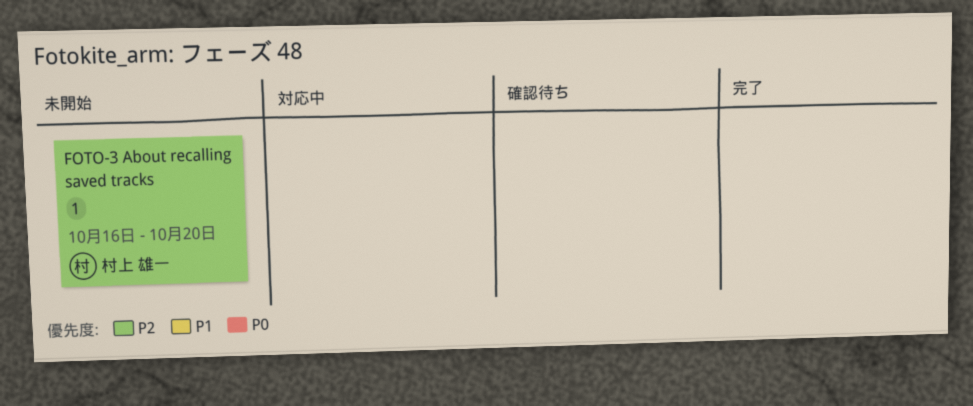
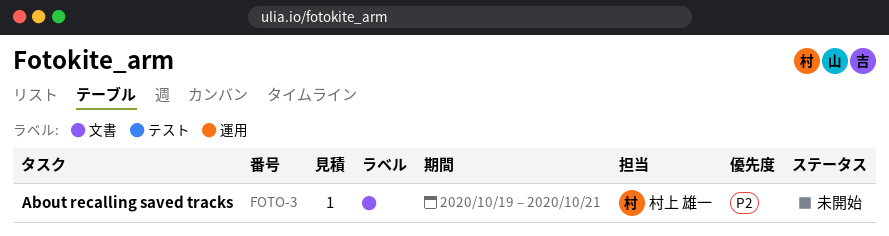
FOTO-3, start: Oct 16 -> Oct 19
FOTO-3, due: Oct 20 -> Oct 21

